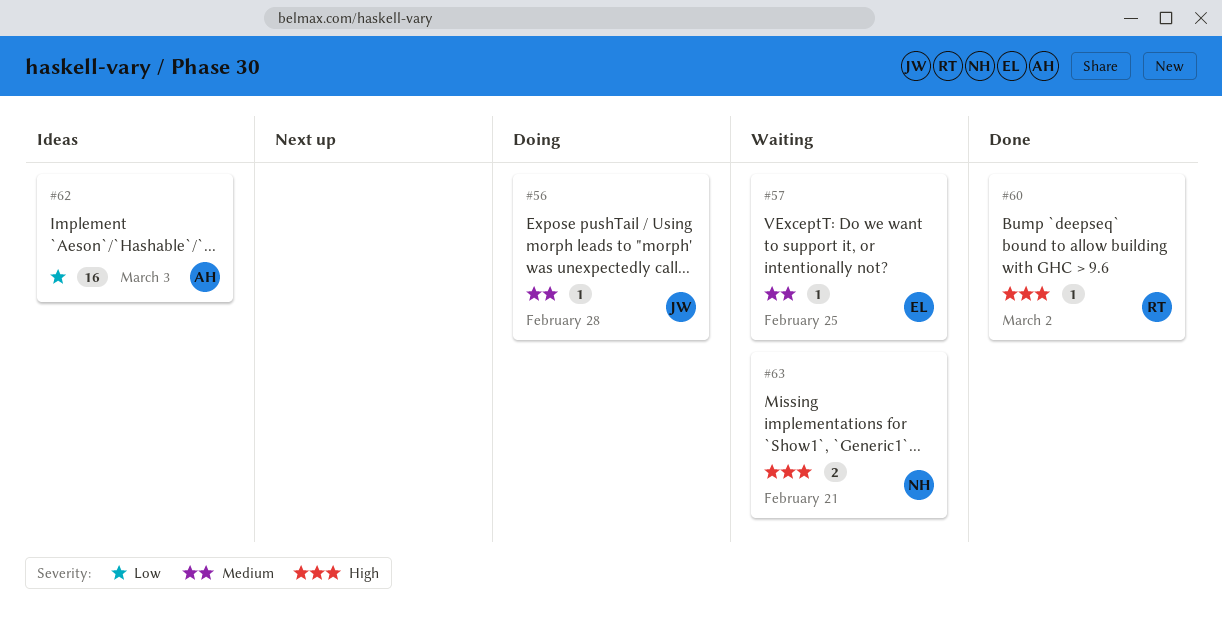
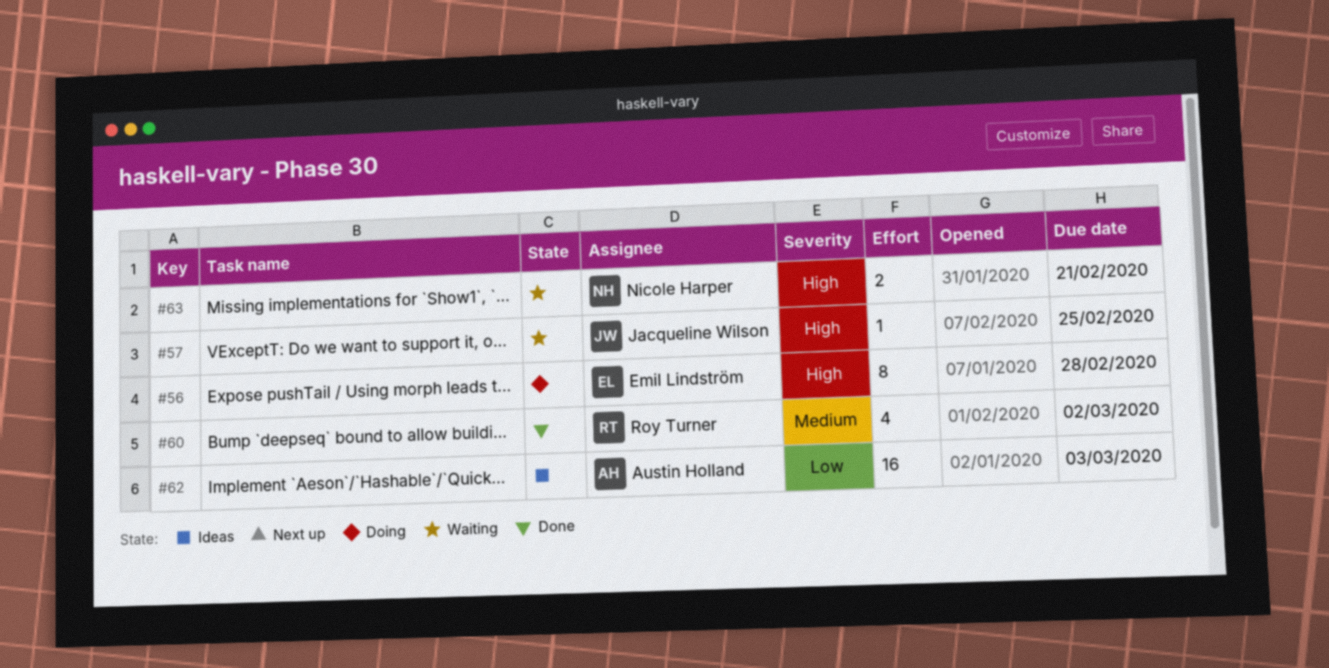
#56, owner: Jacqueline Wilson -> Emil Lindström
#56, priority: Medium -> High
#56, estimate: 1 -> 8
#57, owner: Emil Lindström -> Jacqueline Wilson
#57, priority: Medium -> High
#60, priority: High -> Medium
#60, estimate: 1 -> 4

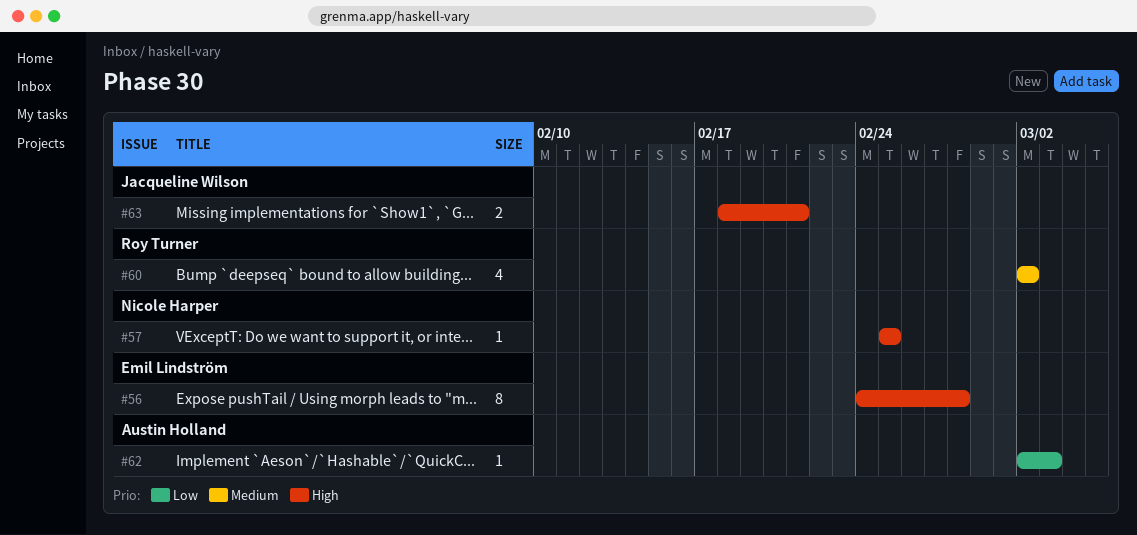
#57, owner: Jacqueline Wilson -> Nicole Harper
#62, estimate: 16 -> 1
#63, owner: Nicole Harper -> Jacqueline Wilson

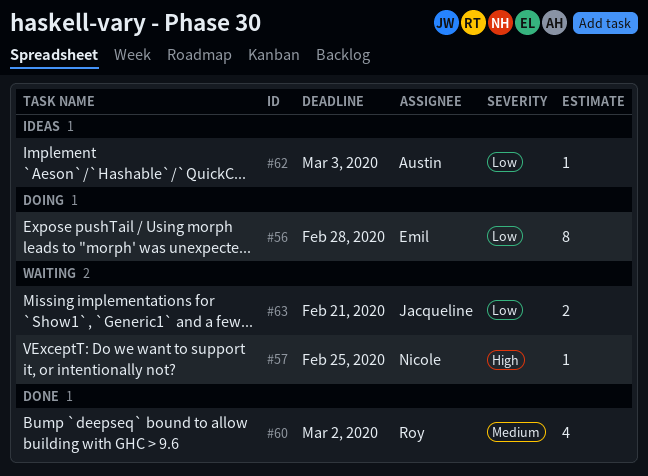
#56, priority: High -> Low
#63, priority: High -> Low

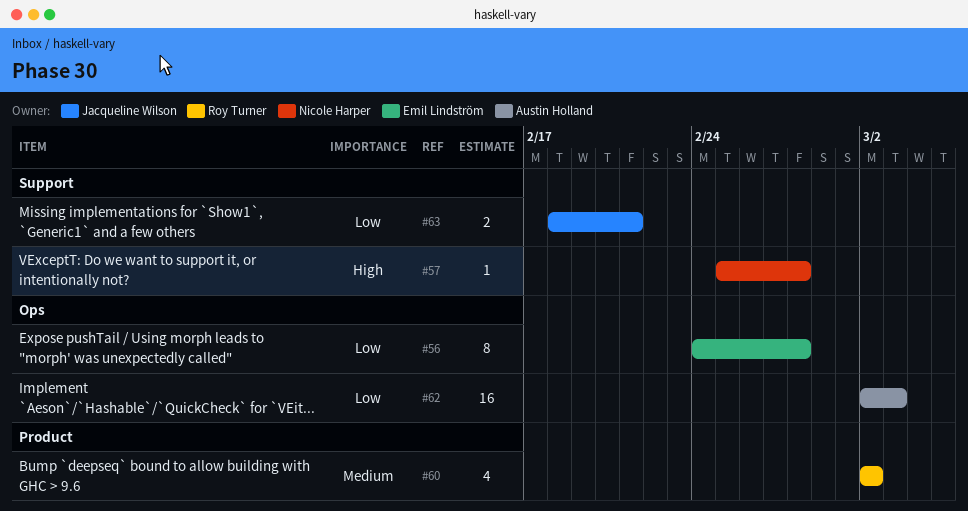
#57, due: Feb 25 -> Feb 28
#62, estimate: 1 -> 16

